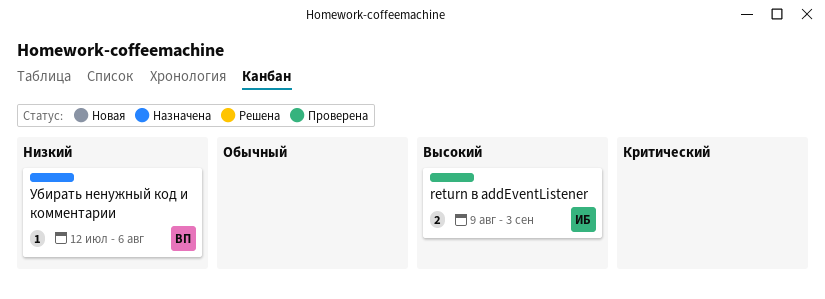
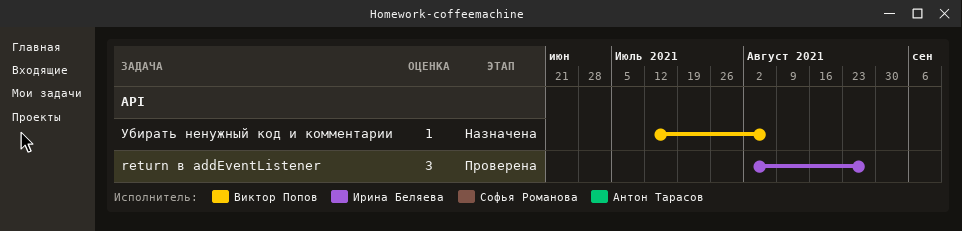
return в addEventListener, estimate: 2 -> 3
return в addEventListener, start: Aug 9 -> Aug 2
return в addEventListener, due: Sep 3 -> Aug 27

